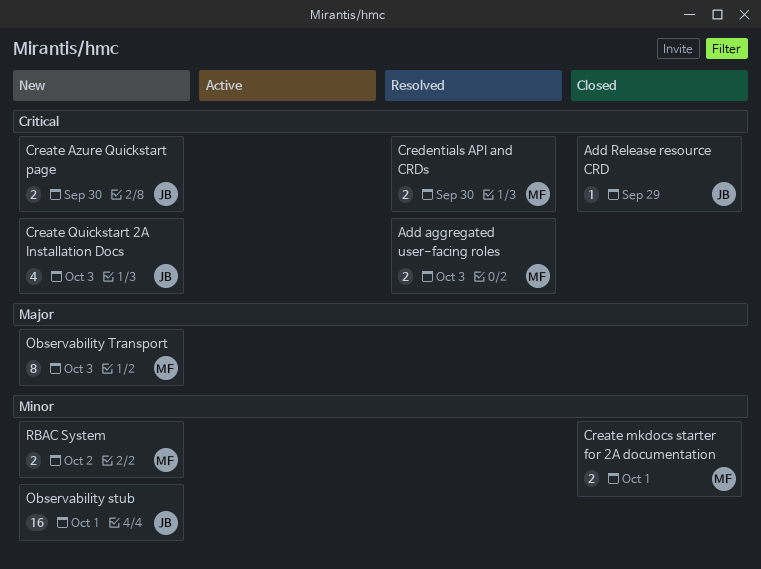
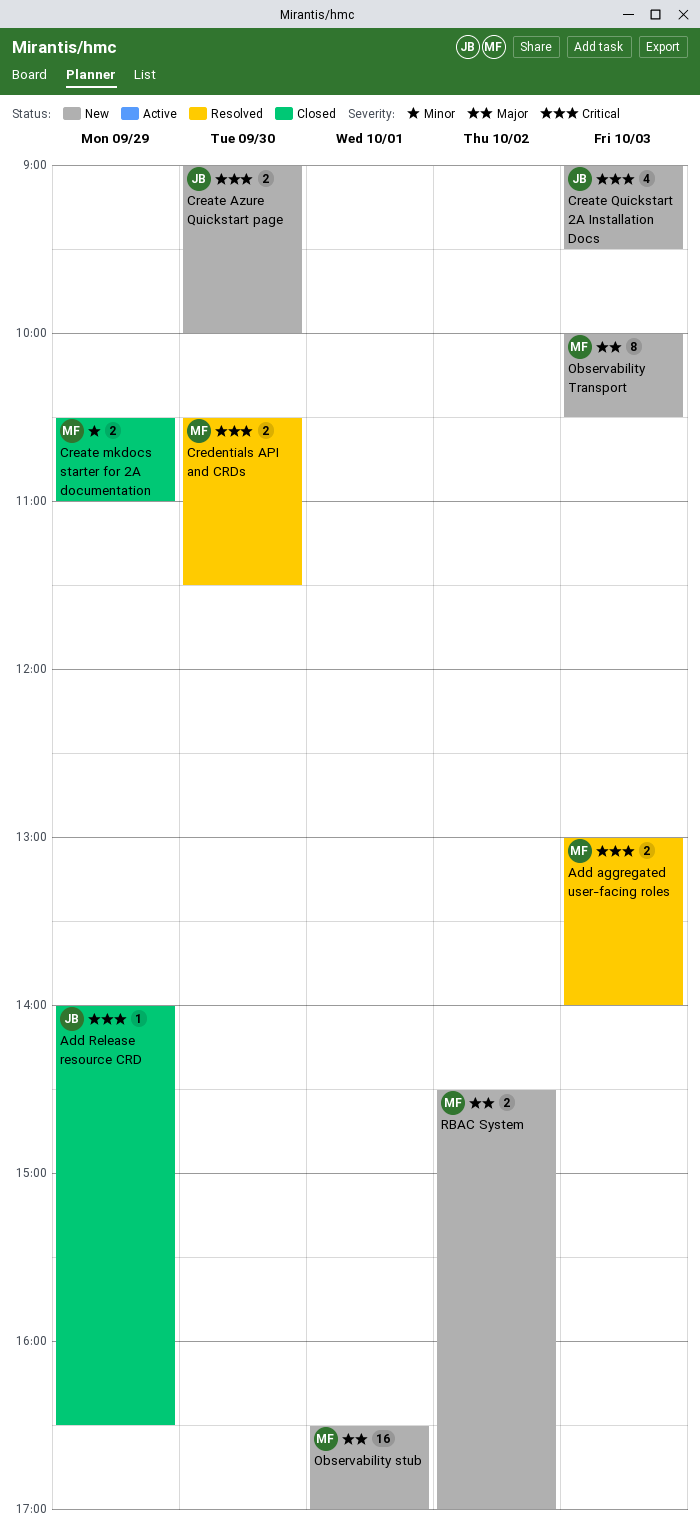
Create mkdocs starter for 2A documentation, day: Oct 1 -> Sep 29
Observability stub, owner: JB -> MF
Observability stub, priority: Minor -> Major
RBAC System, priority: Minor -> Major

